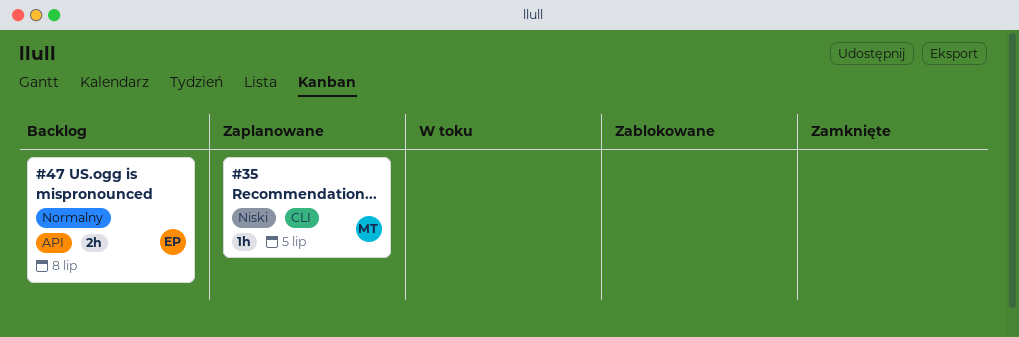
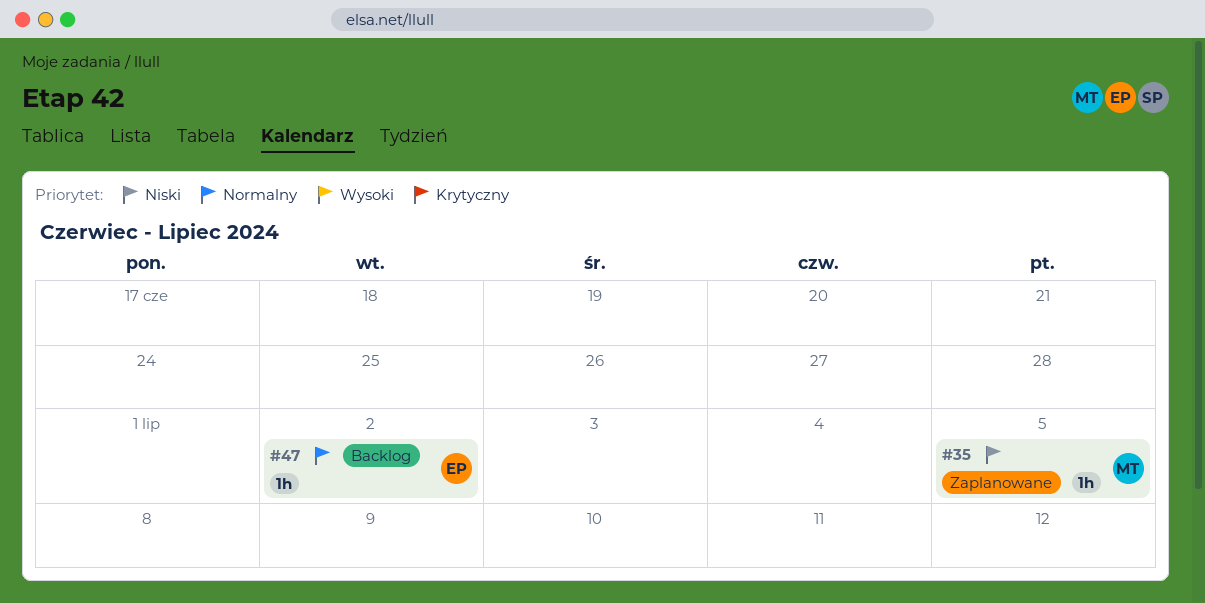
#47, estimate: 2h -> 1h
#47, due: Jul 8 -> Jul 2

